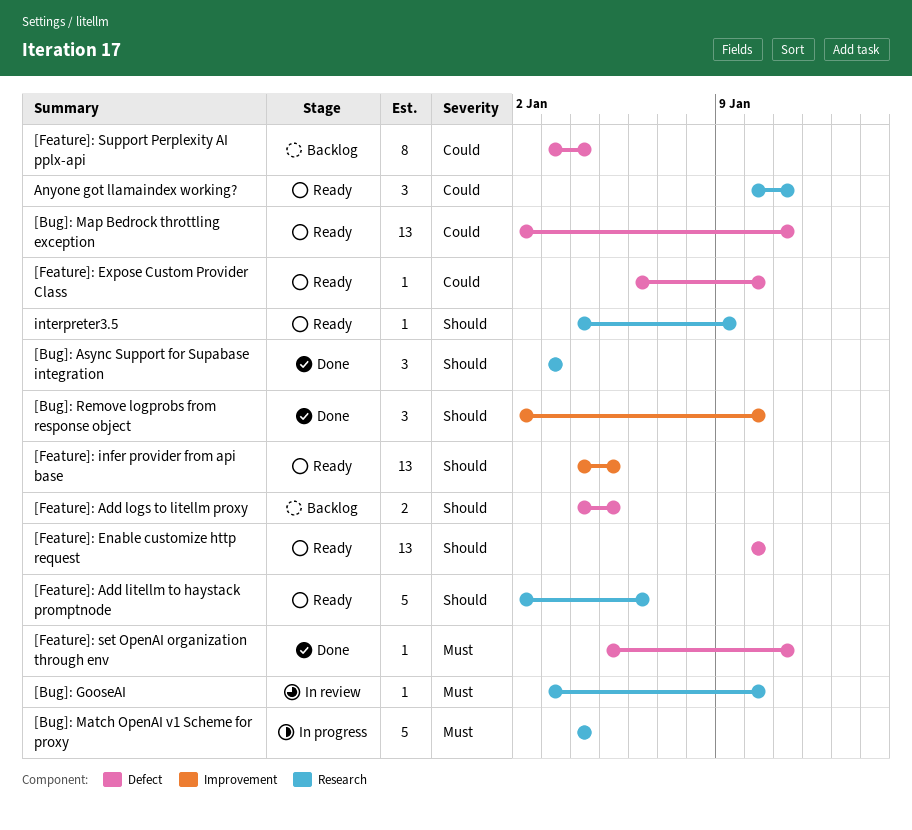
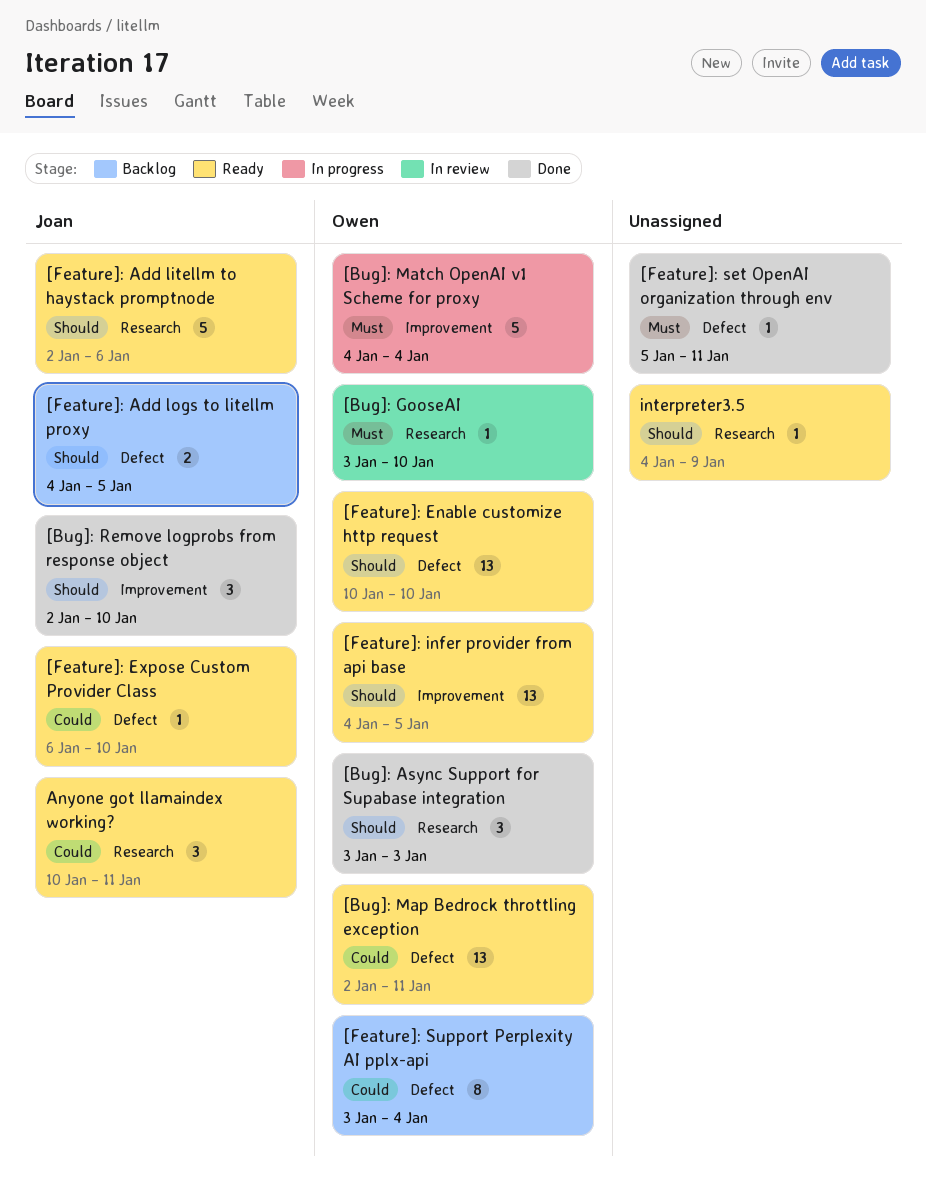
[Bug]: Match OpenAI v1 Scheme for proxy, label: Research -> Improvement

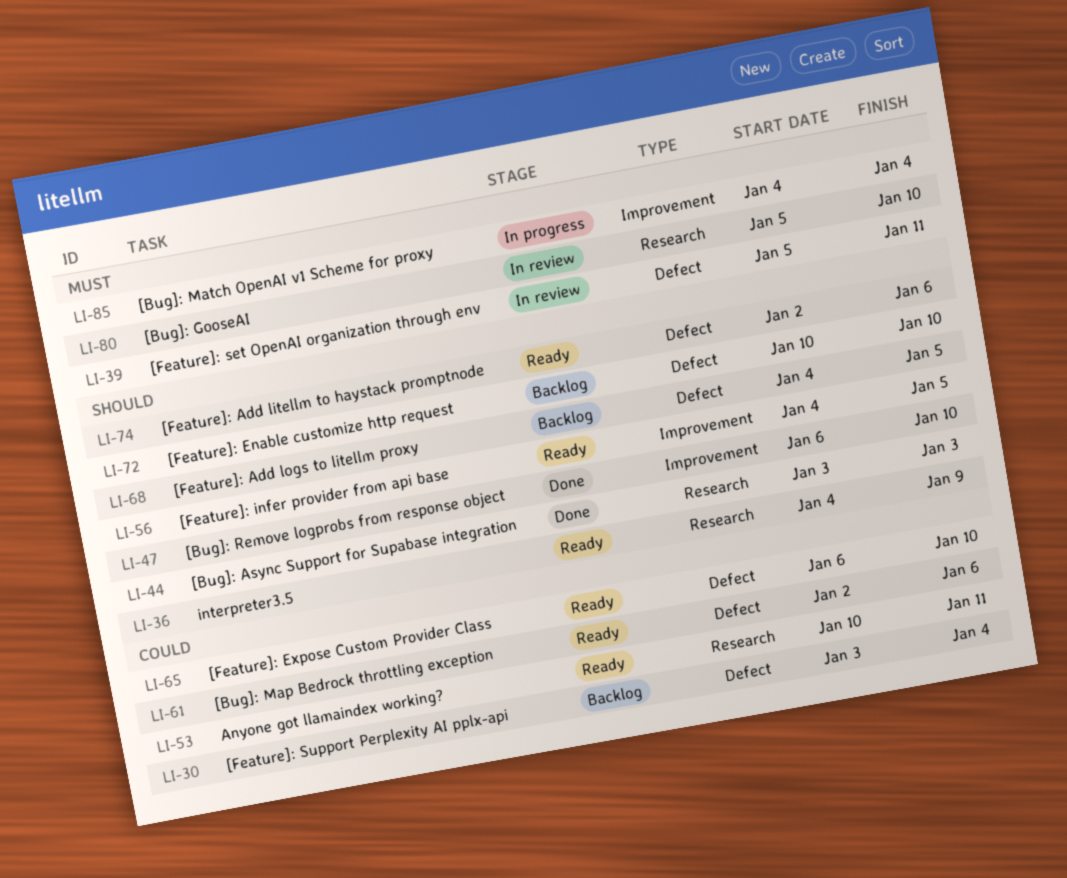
[Bug]: GooseAI, start: Jan 3 -> Jan 5
[Bug]: Map Bedrock throttling exception, due: Jan 11 -> Jan 6
[Bug]: Remove logprobs from response object, start: Jan 2 -> Jan 6
[Feature]: Add litellm to haystack promptnode, label: Research -> Defect
[Feature]: Enable customize http request, status: Ready -> Backlog
[Feature]: set OpenAI organization through env, status: Done -> In review

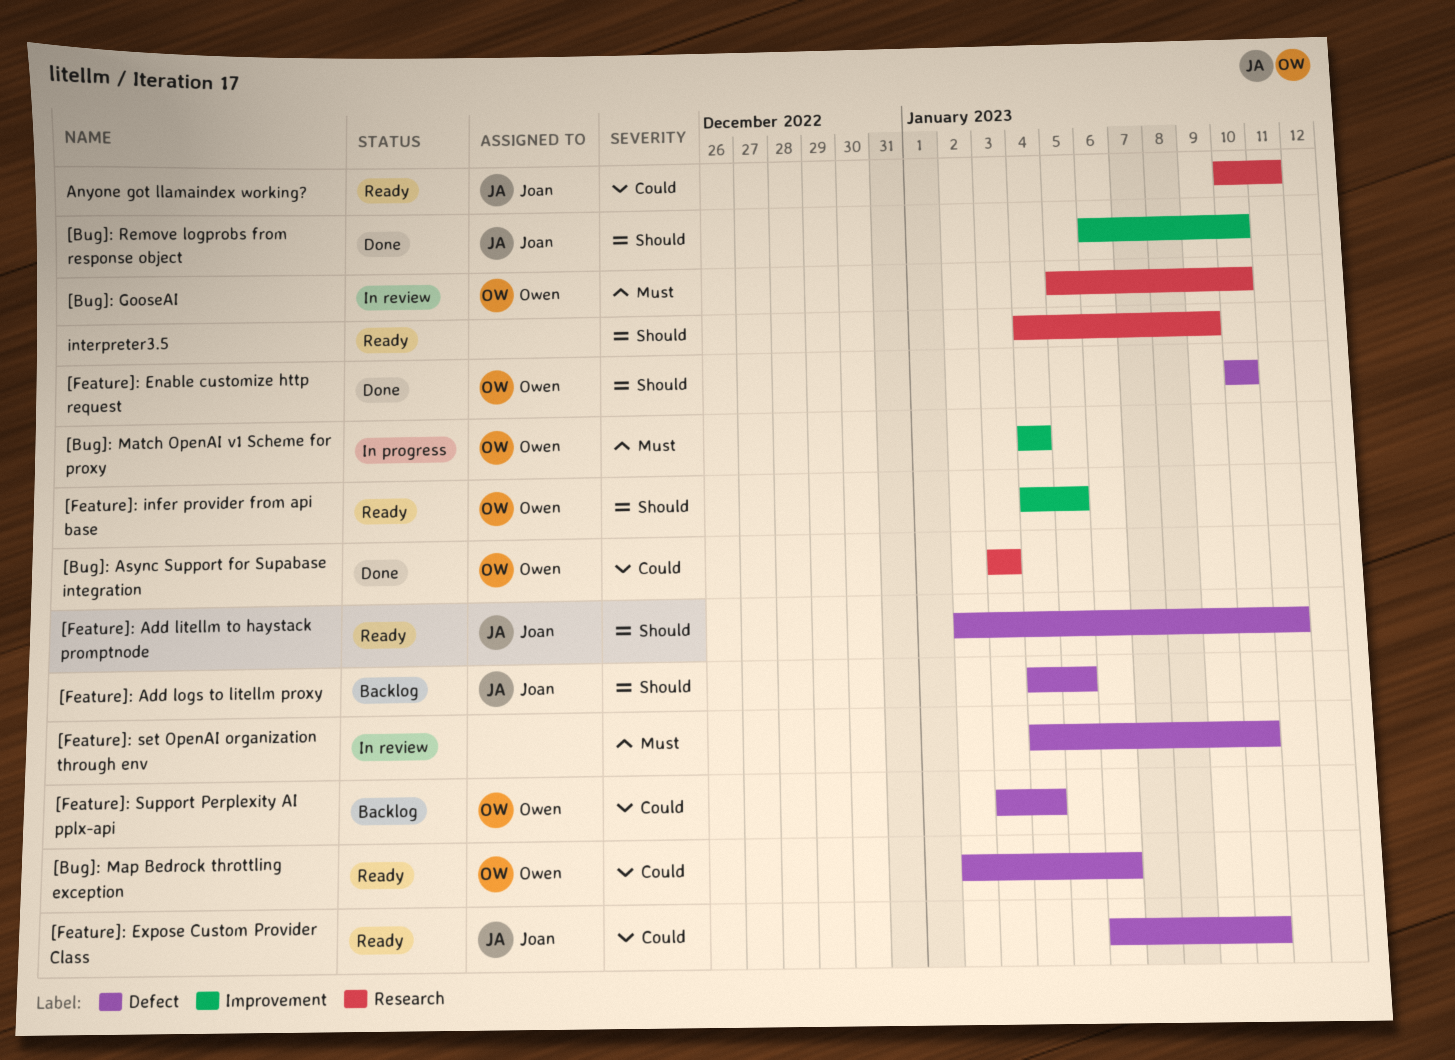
[Bug]: Async Support for Supabase integration, priority: Should -> Could
[Feature]: Add litellm to haystack promptnode, due: Jan 6 -> Jan 11
[Feature]: Enable customize http request, status: Backlog -> Done
[Feature]: set OpenAI organization through env, start: Jan 5 -> Jan 4
[Feature]: set OpenAI organization through env, due: Jan 11 -> Jan 10

